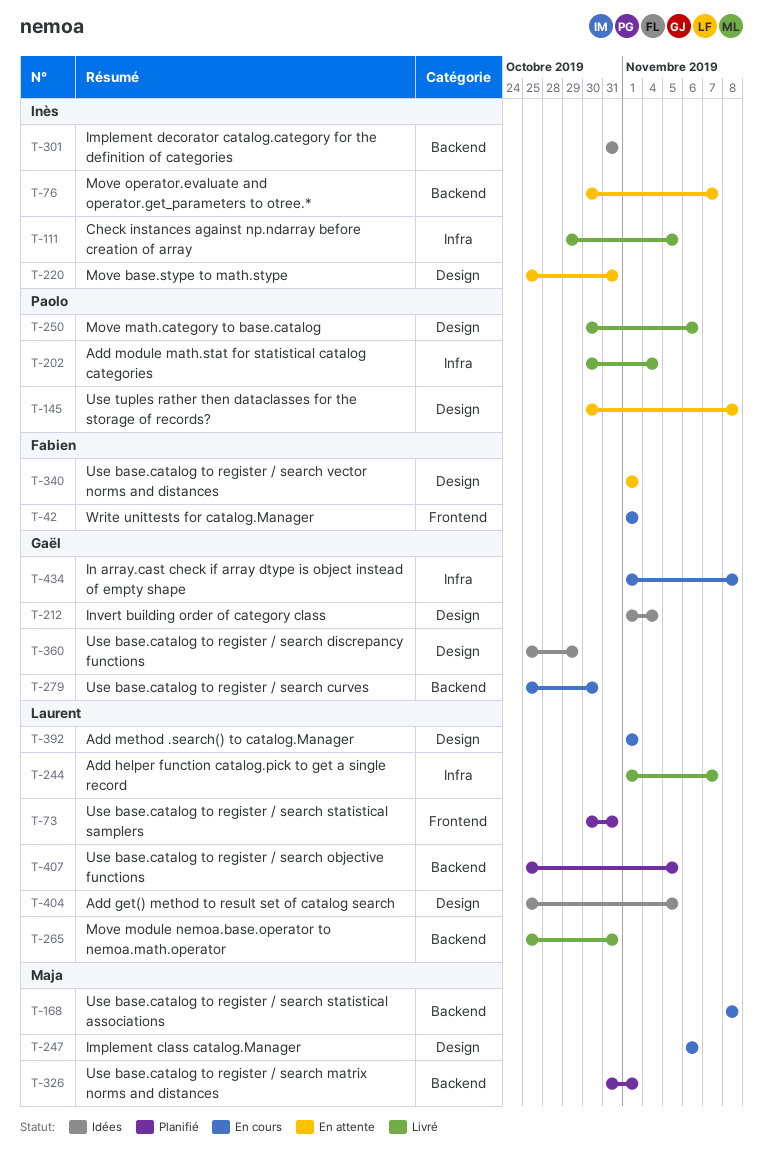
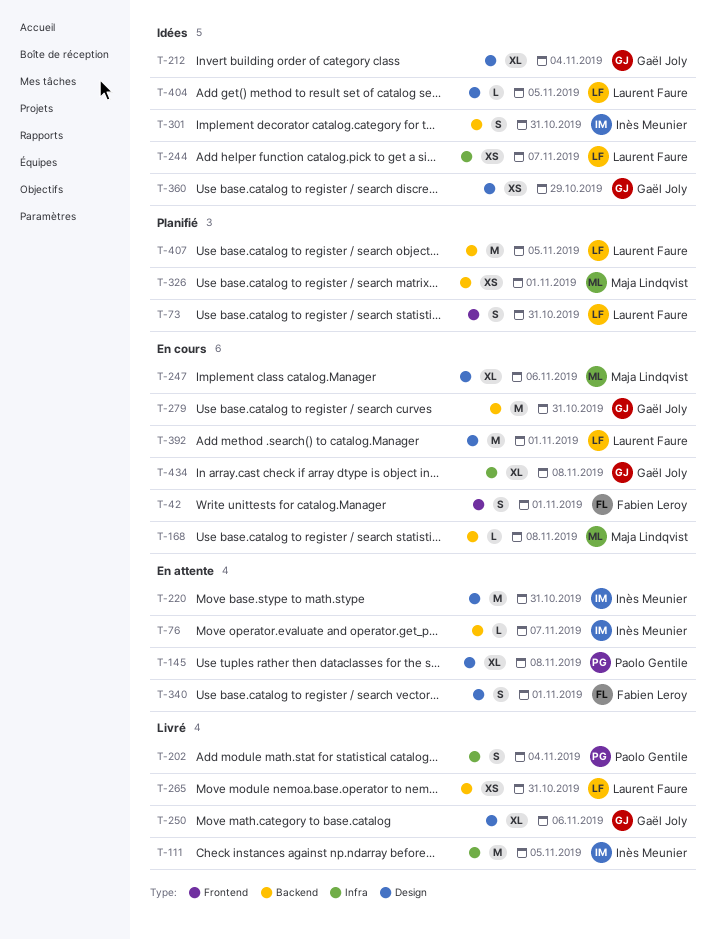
T-244, status: Livré -> Idées
T-250, owner: Paolo Gentile -> Gaël Joly
T-279, due: Oct 30 -> Oct 31

